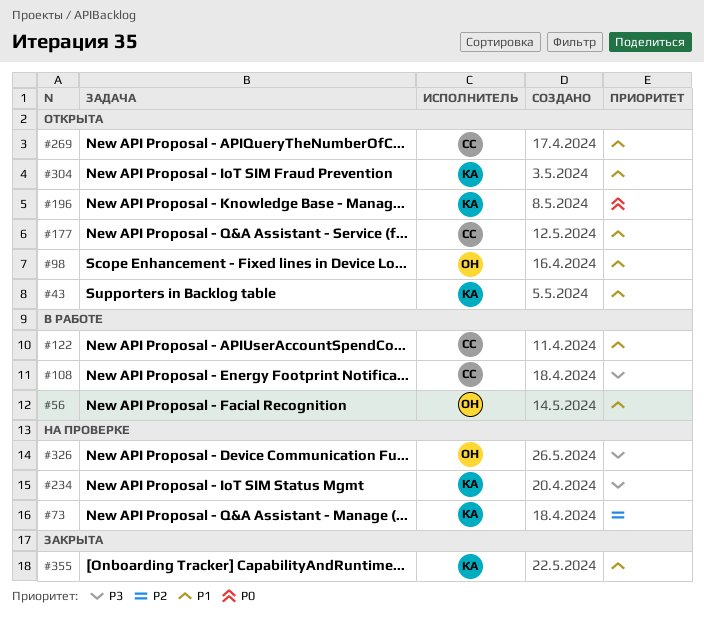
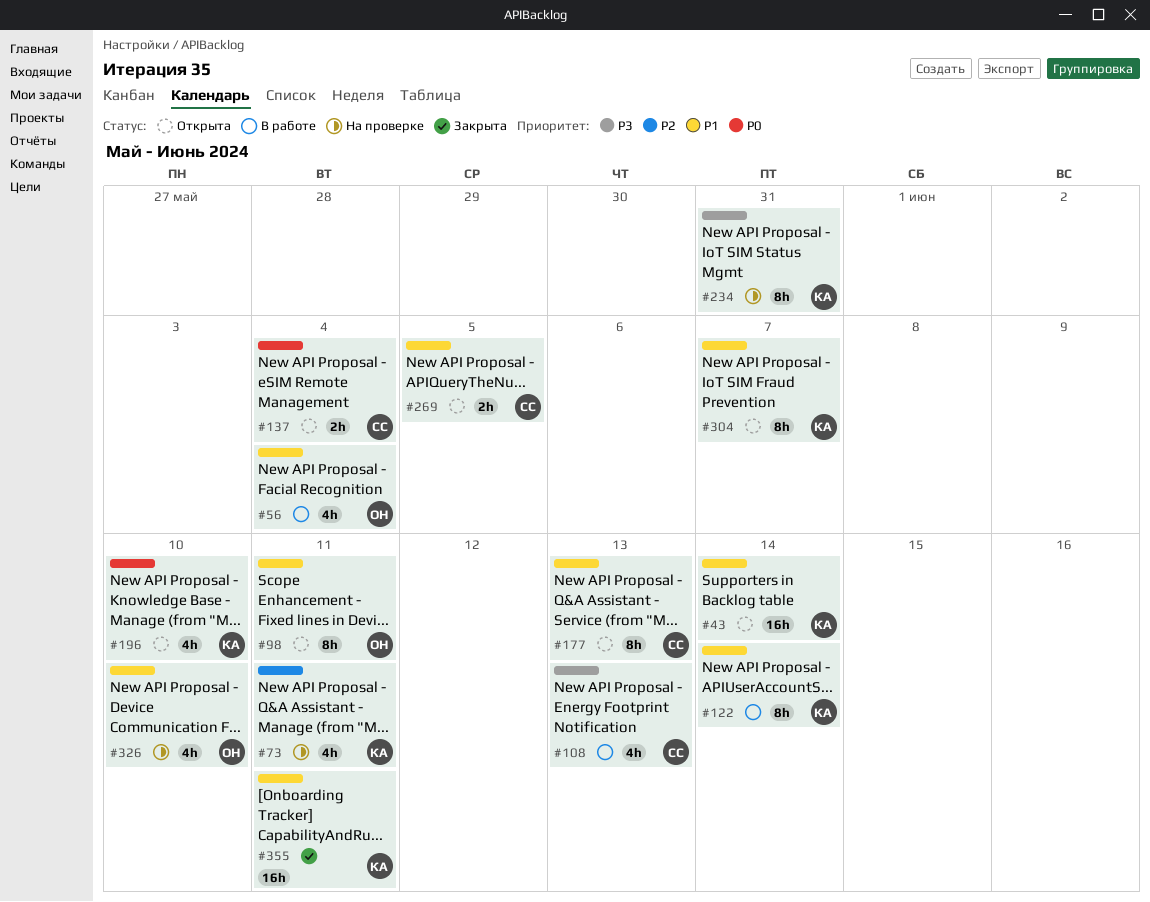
#122, owner: СС -> КА
#137: none -> present
#326, priority: P3 -> P1

